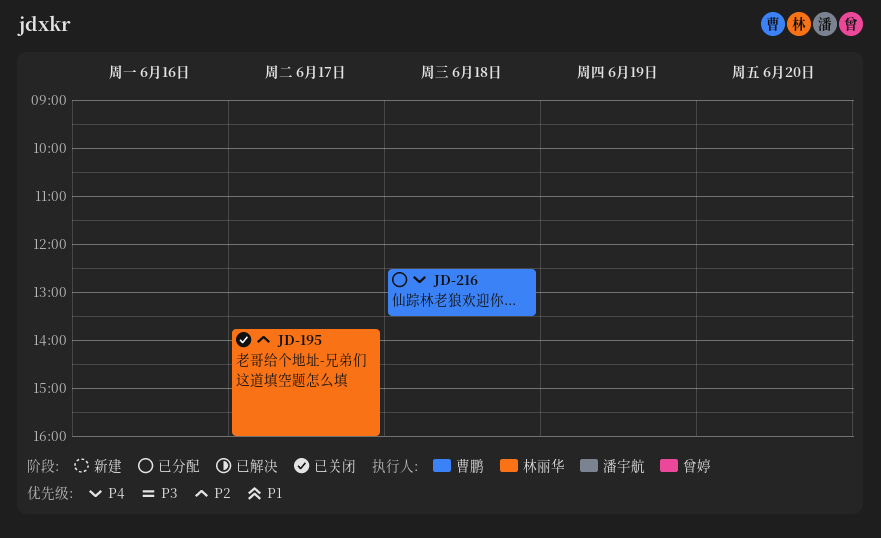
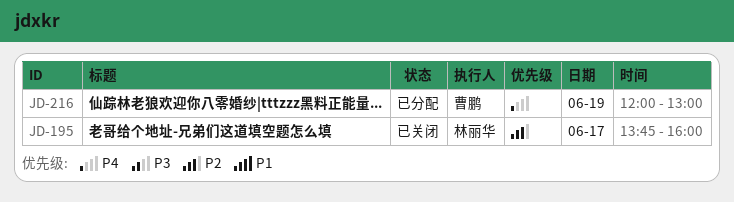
JD-216, day: Jun 18 -> Jun 19
JD-216, begins: 12:30 -> 12:00
JD-216, ends: 13:30 -> 13:00

